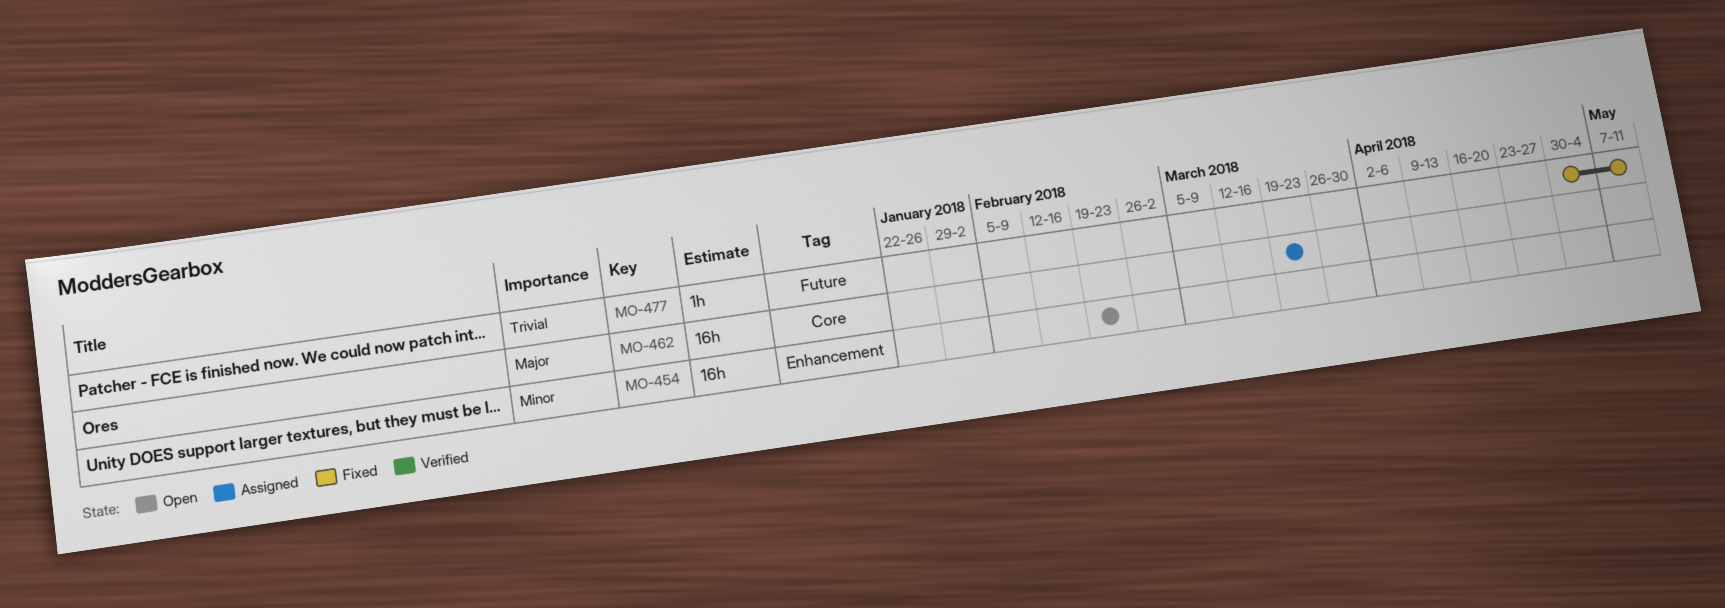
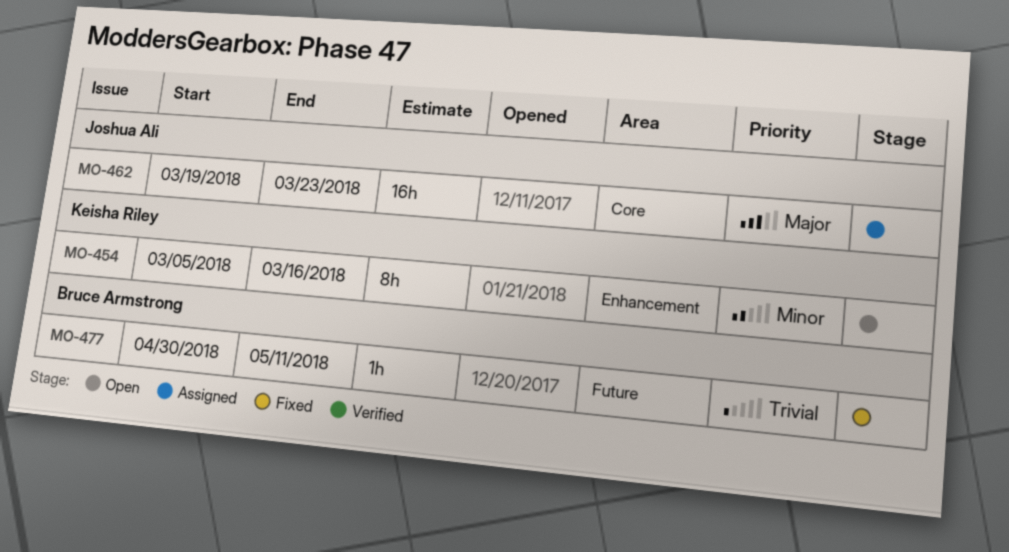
MO-454, estimate: 16h -> 8h
MO-454, start: Feb 19 -> Mar 5
MO-454, due: Feb 23 -> Mar 16

